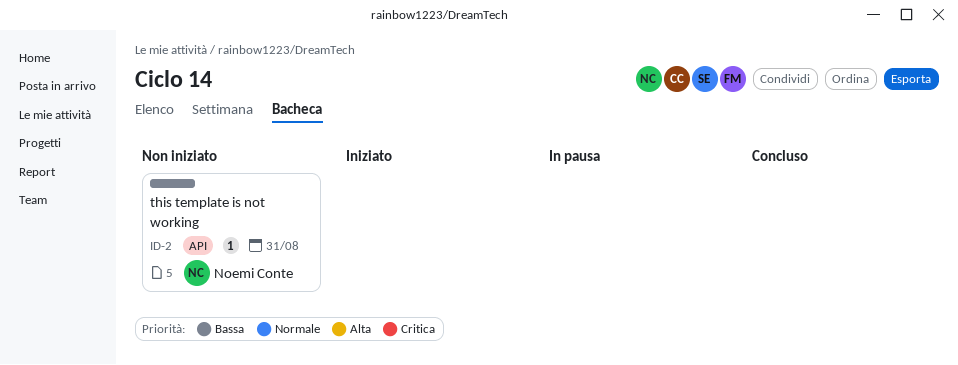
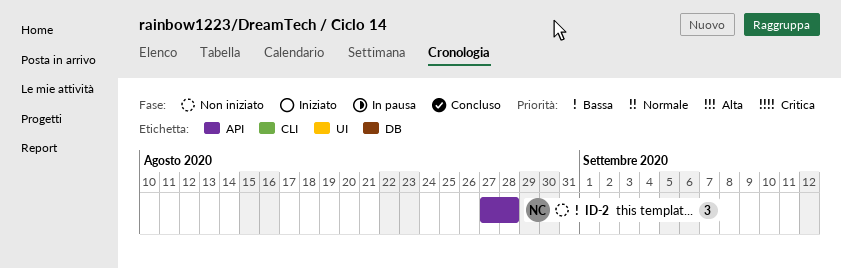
ID-2, estimate: 1 -> 3
ID-2, due: Aug 31 -> Aug 28

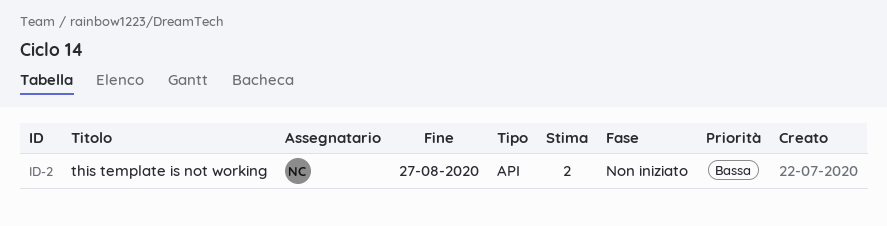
ID-2, estimate: 3 -> 2
ID-2, due: Aug 28 -> Aug 27

